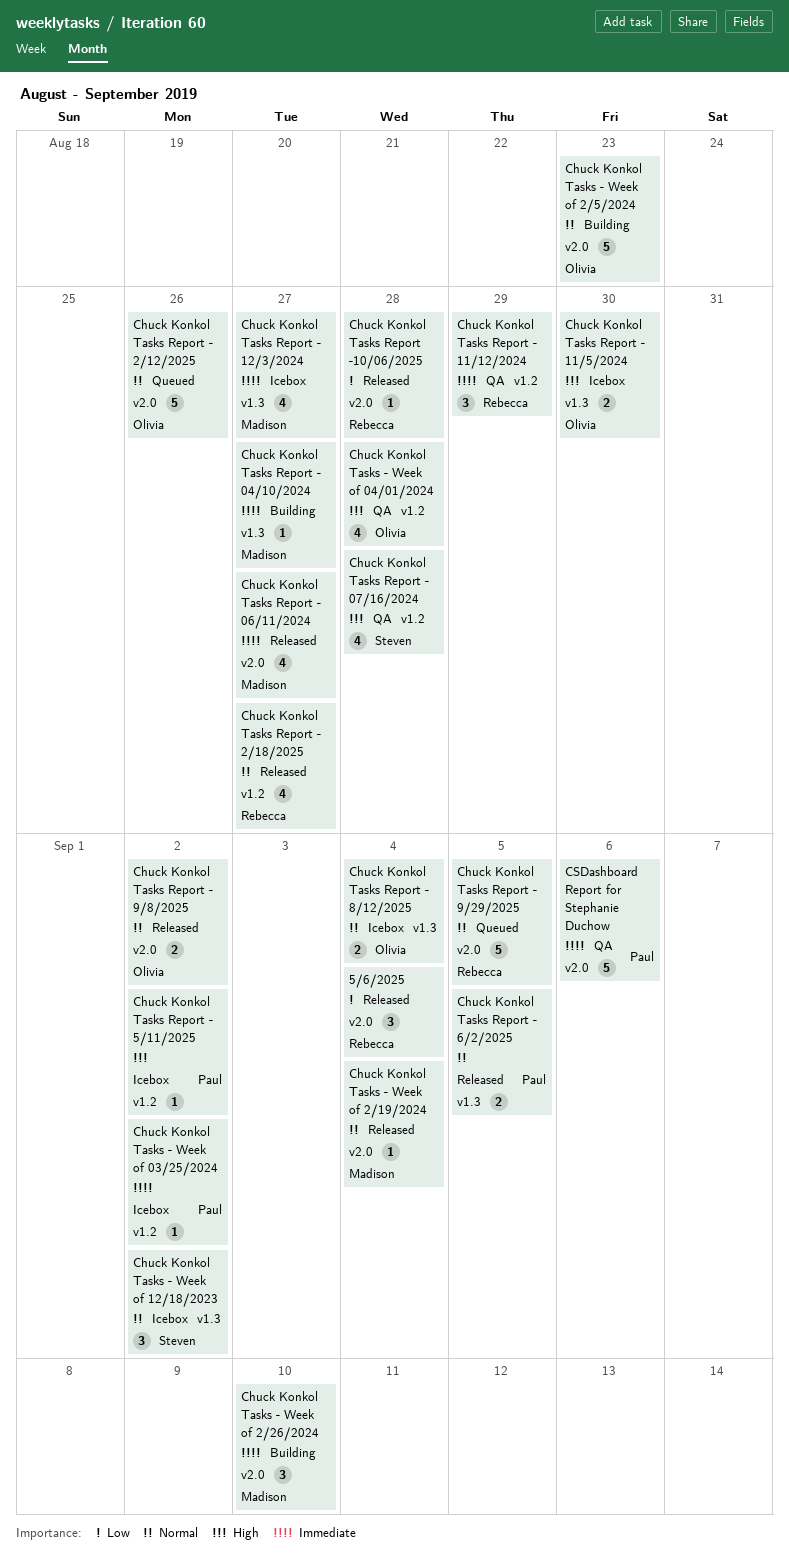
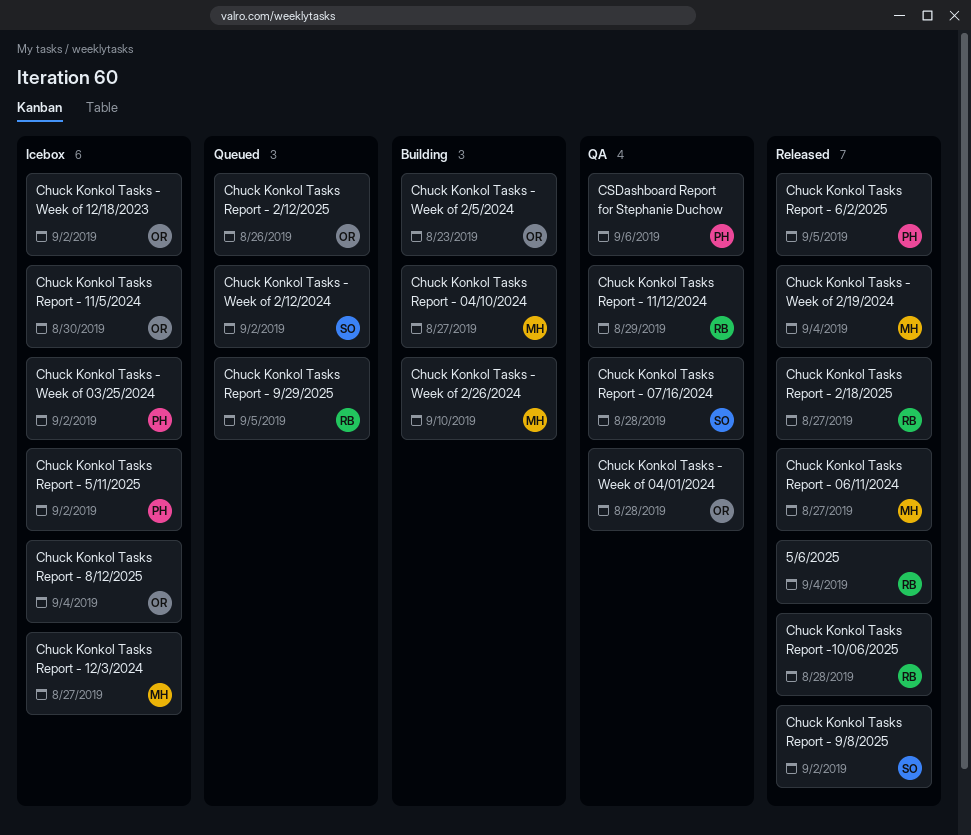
Chuck Konkol Tasks - Week of 12/18/2023, owner: Steven -> Olivia
Chuck Konkol Tasks - Week of 2/12/2024: none -> present
Chuck Konkol Tasks Report - 9/8/2025, owner: Olivia -> Steven

